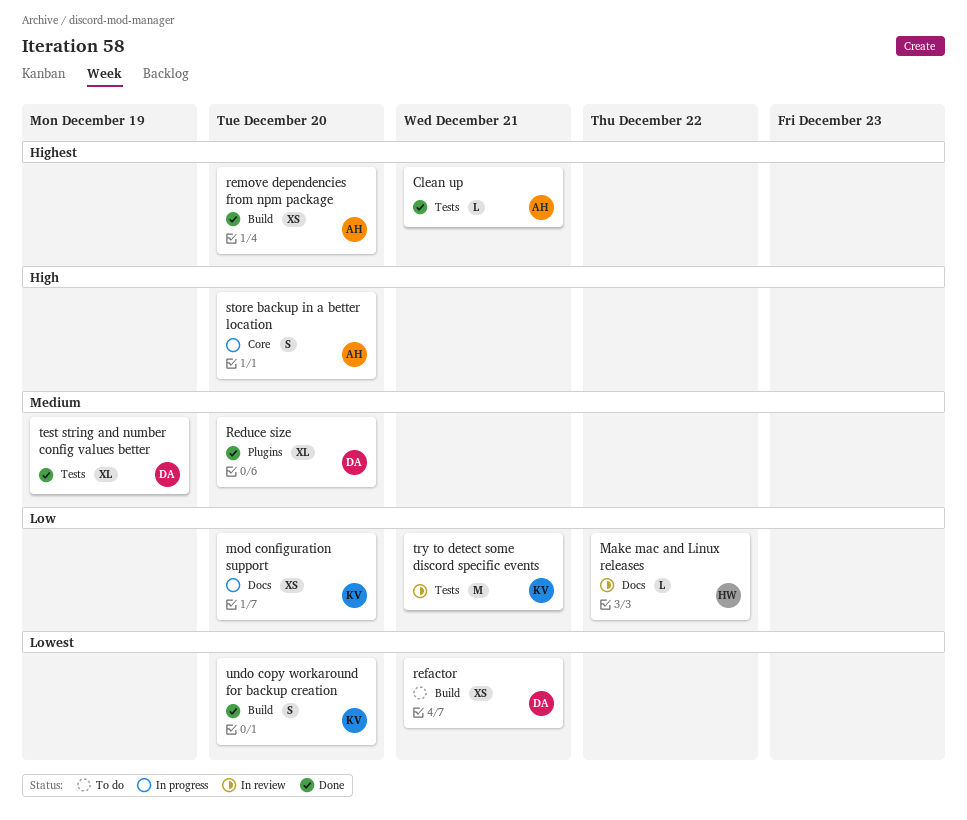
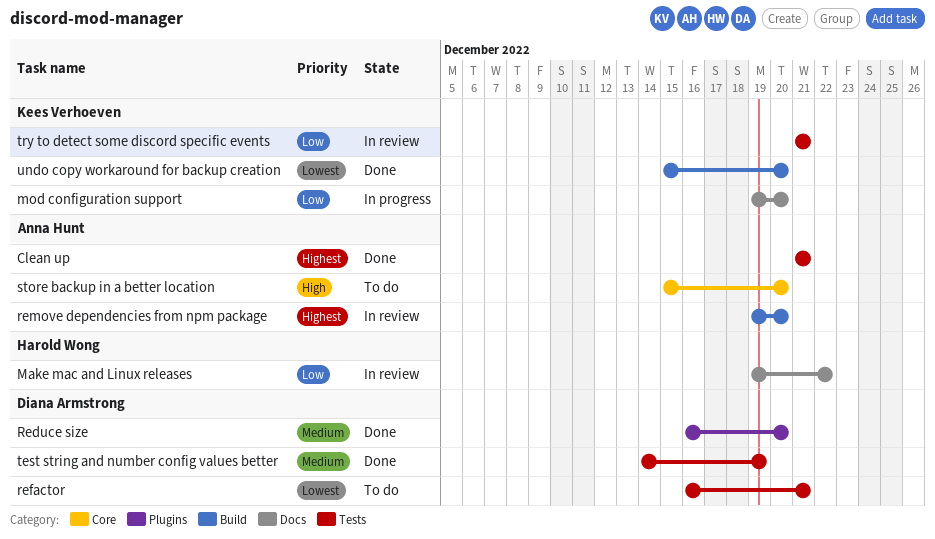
refactor, label: Build -> Tests
remove dependencies from npm package, status: Done -> In review
store backup in a better location, status: In progress -> To do

